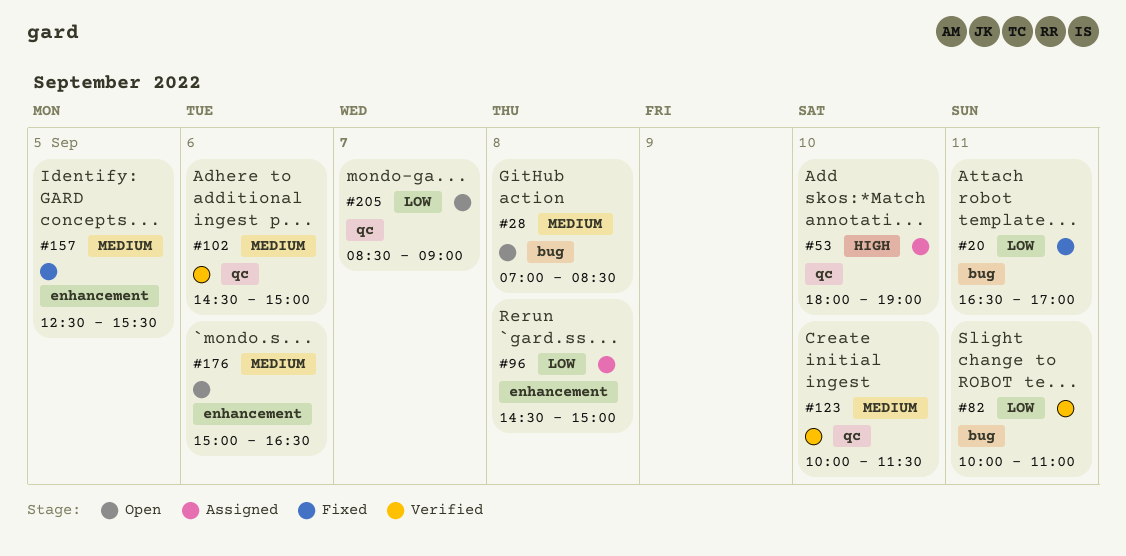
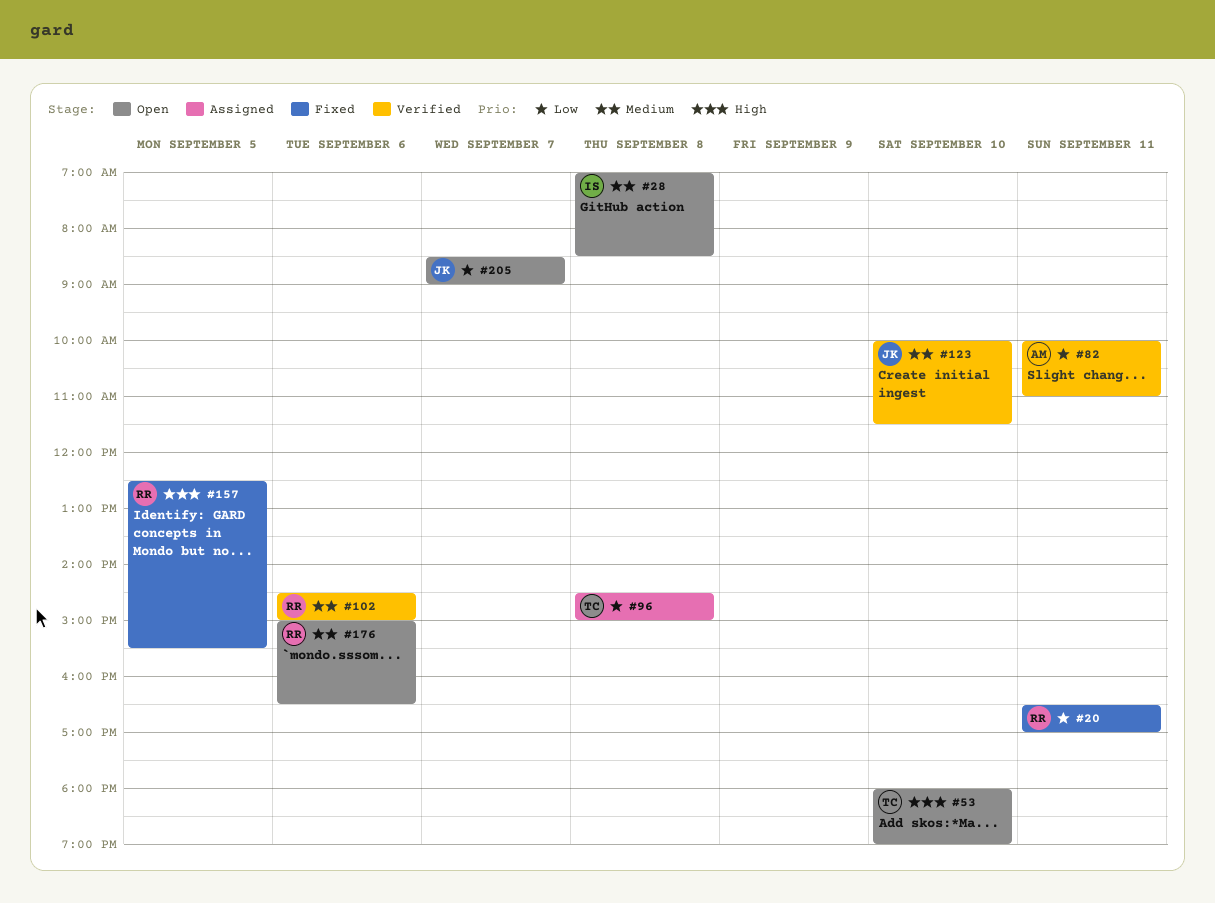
#53, status: Assigned -> Open
#157, priority: Medium -> High

